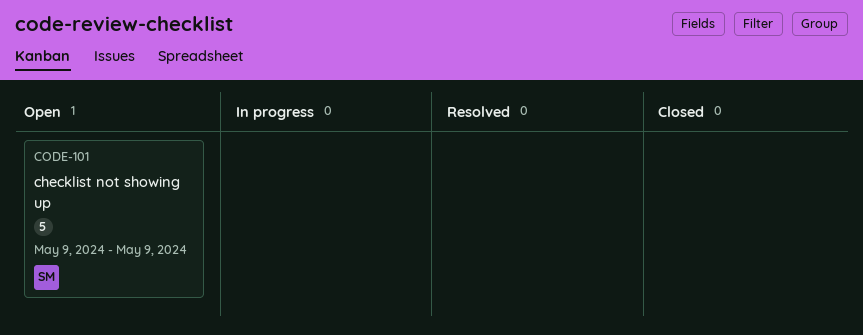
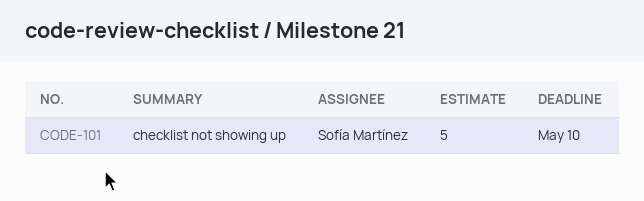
CODE-101, due: May 9 -> May 10

